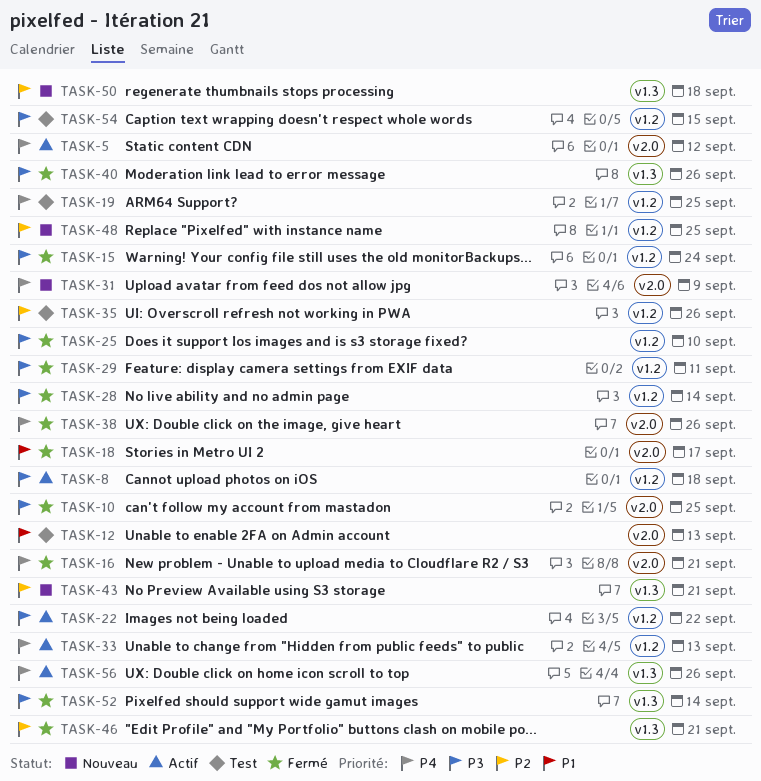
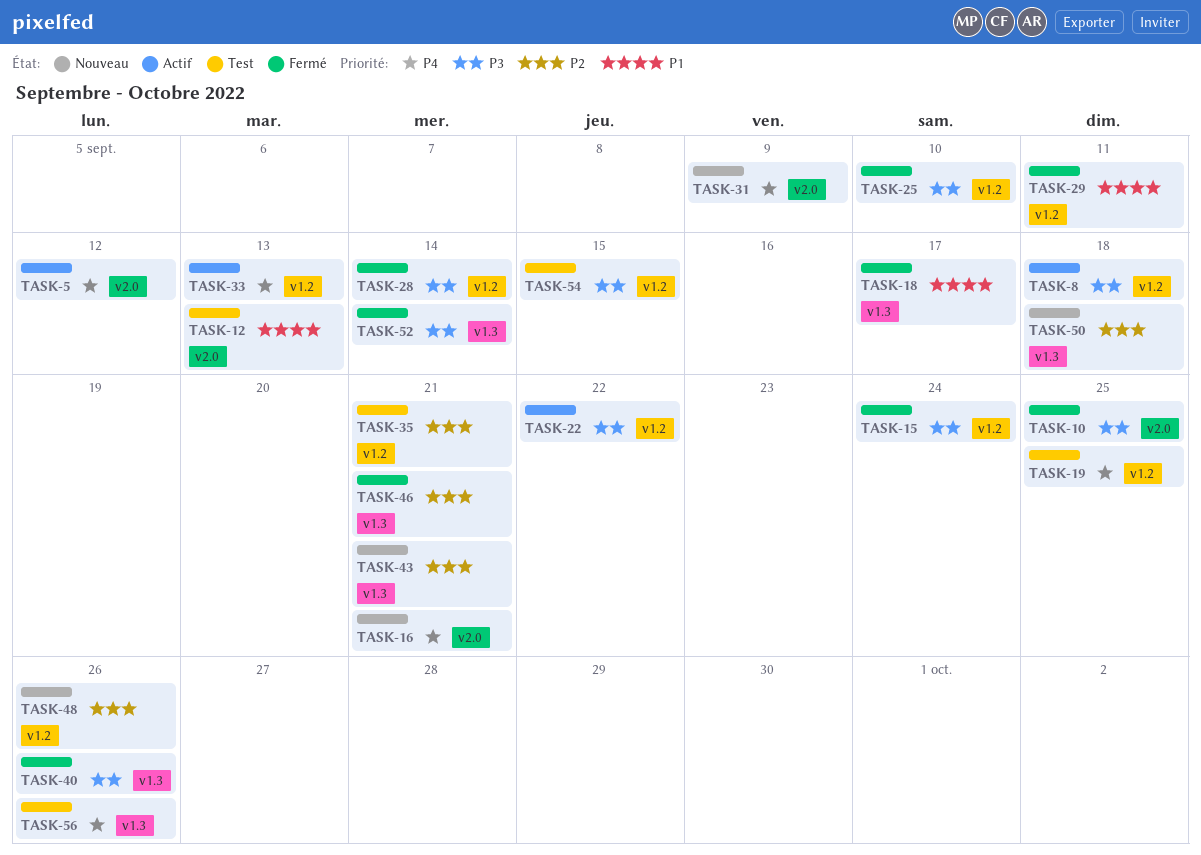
TASK-16, status: Fermé -> Nouveau
TASK-18, label: v2.0 -> v1.3
TASK-29, priority: P3 -> P1
TASK-35, due: Sep 26 -> Sep 21
TASK-38: present -> none
TASK-48, due: Sep 25 -> Sep 26
TASK-56, status: Actif -> Test

